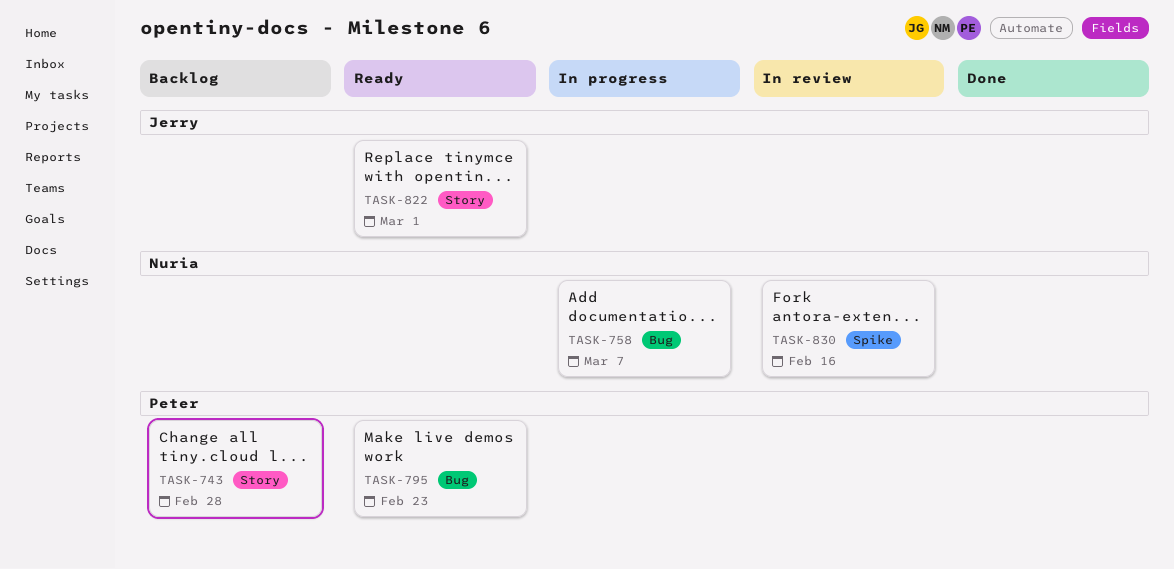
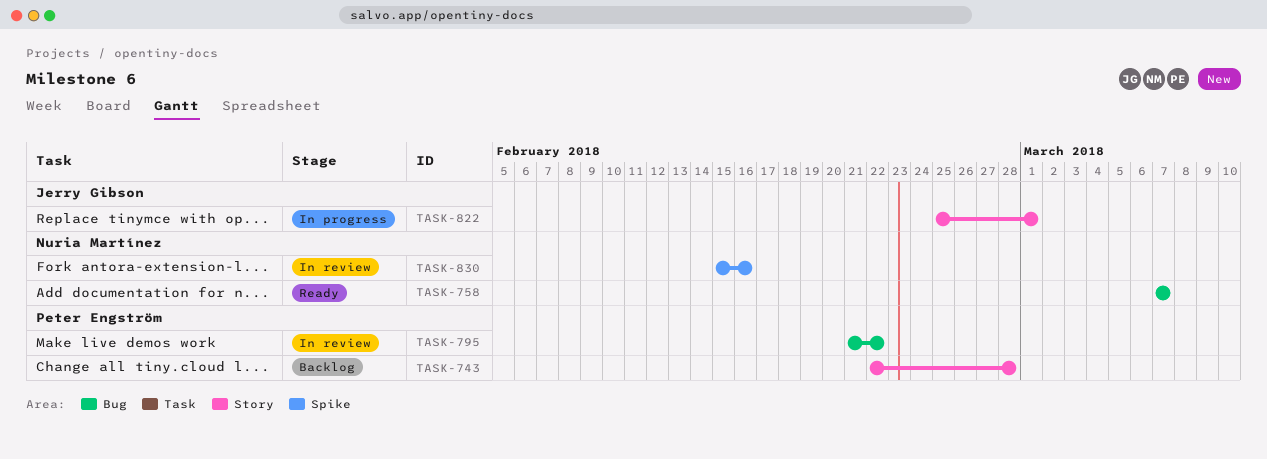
TASK-758, status: In progress -> Ready
TASK-795, status: Ready -> In review
TASK-795, due: Feb 23 -> Feb 22
TASK-822, status: Ready -> In progress

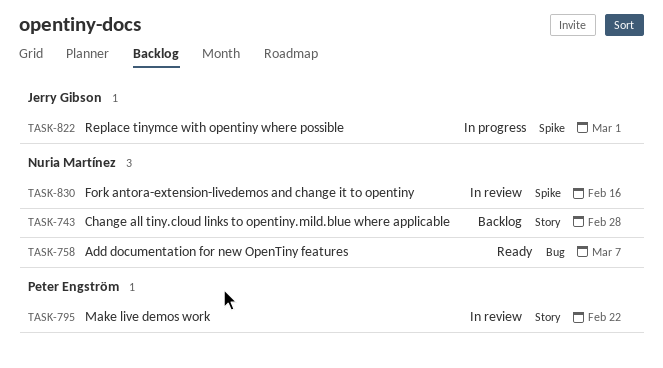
TASK-743, owner: Peter Engström -> Nuria Martínez
TASK-795, label: Bug -> Story
TASK-822, label: Story -> Spike

